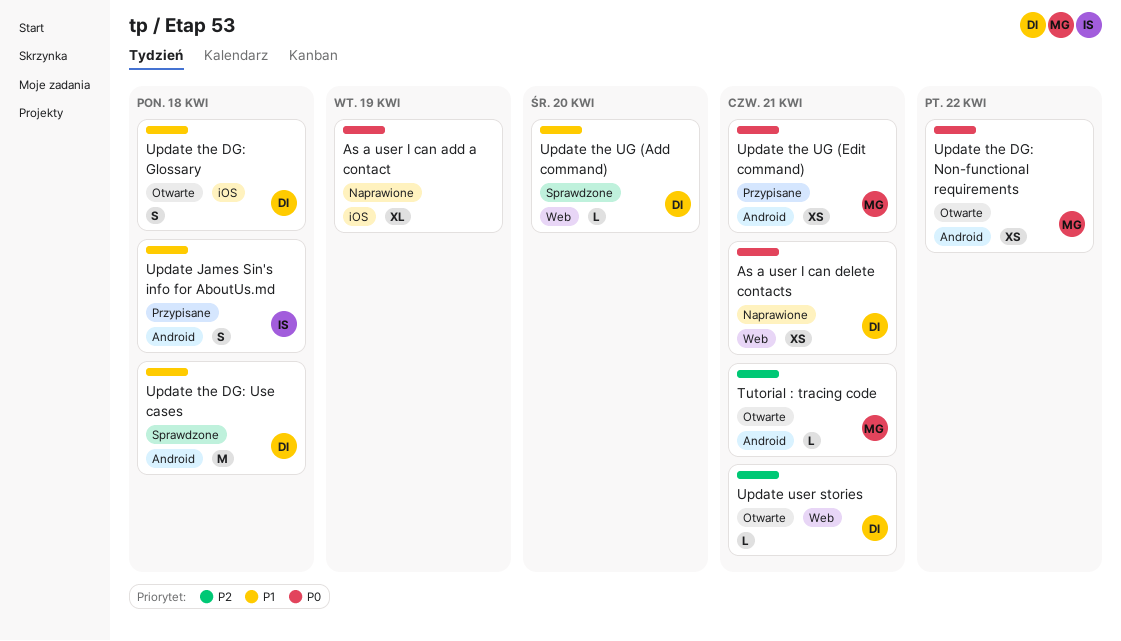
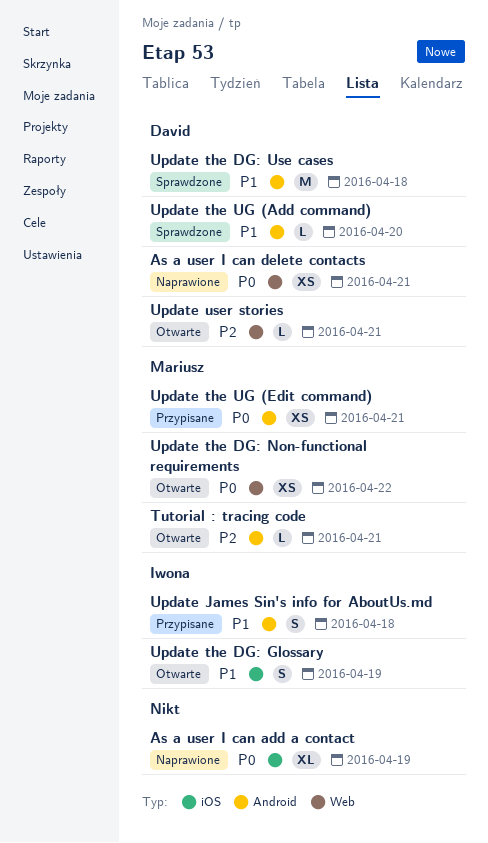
Update the DG: Glossary, owner: David -> Iwona
Update the DG: Glossary, due: Apr 18 -> Apr 19
Update the DG: Non-functional requirements, label: Android -> Web
Update the UG (Add command), label: Web -> Android

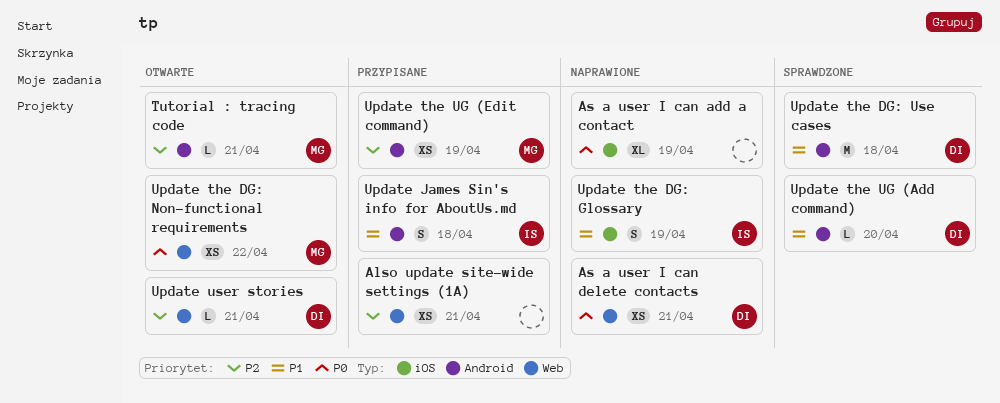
Also update site-wide settings (1A): none -> present
Update the DG: Glossary, status: Otwarte -> Naprawione
Update the UG (Edit command), priority: P0 -> P2
Update the UG (Edit command), due: Apr 21 -> Apr 19

